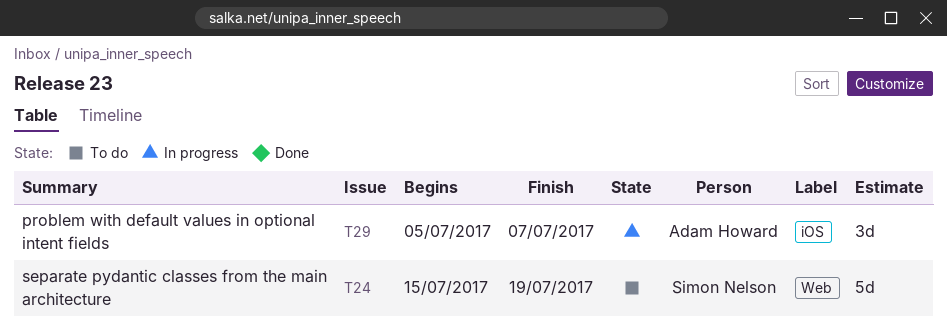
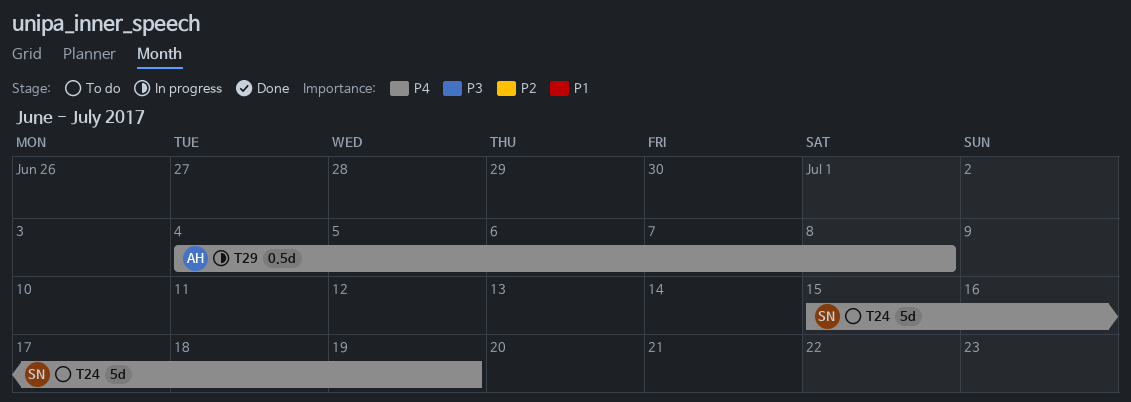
T29, estimate: 3d -> 0.5d
T29, start: Jul 5 -> Jul 4
T29, due: Jul 7 -> Jul 8

